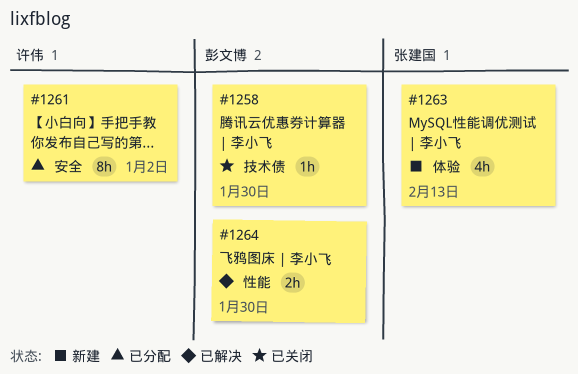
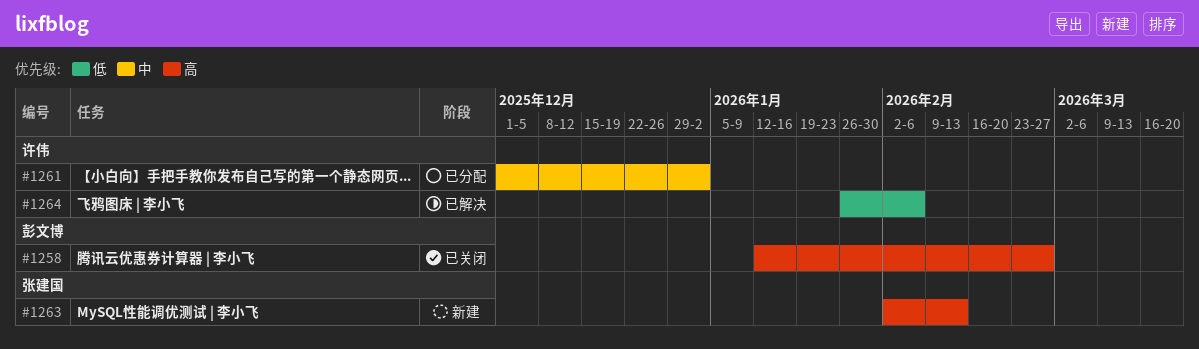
#1258, due: Jan 30 -> Feb 27
#1264, owner: 彭文博 -> 许伟
#1264, due: Jan 30 -> Feb 6

